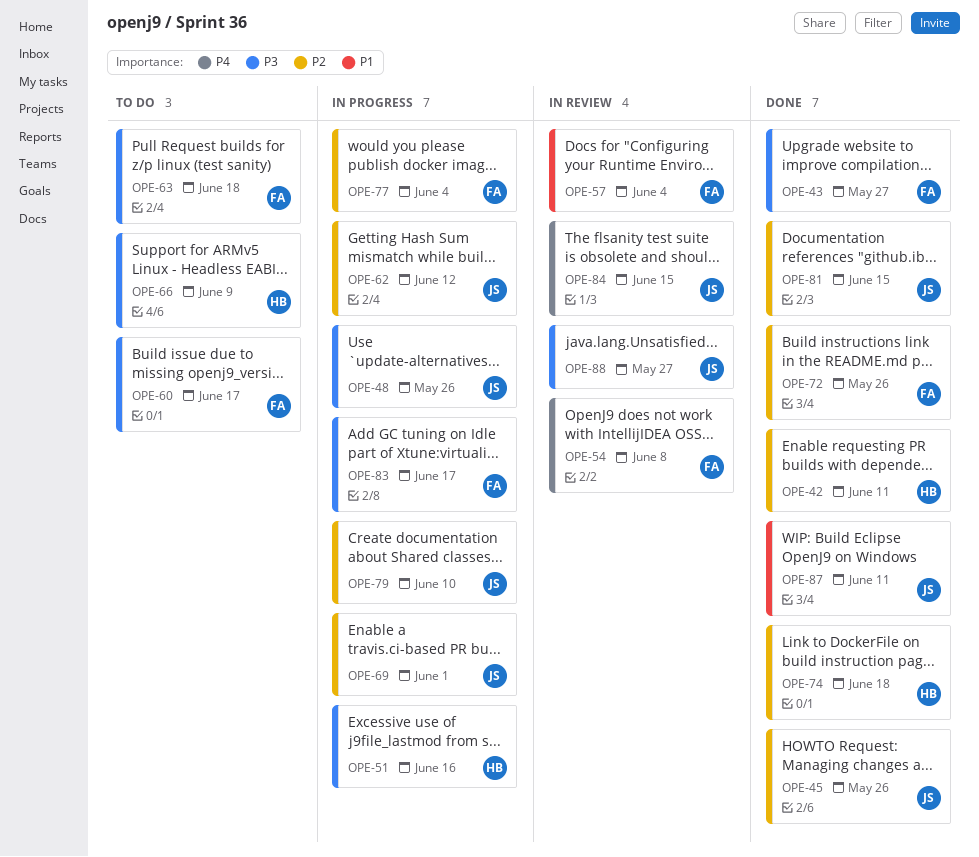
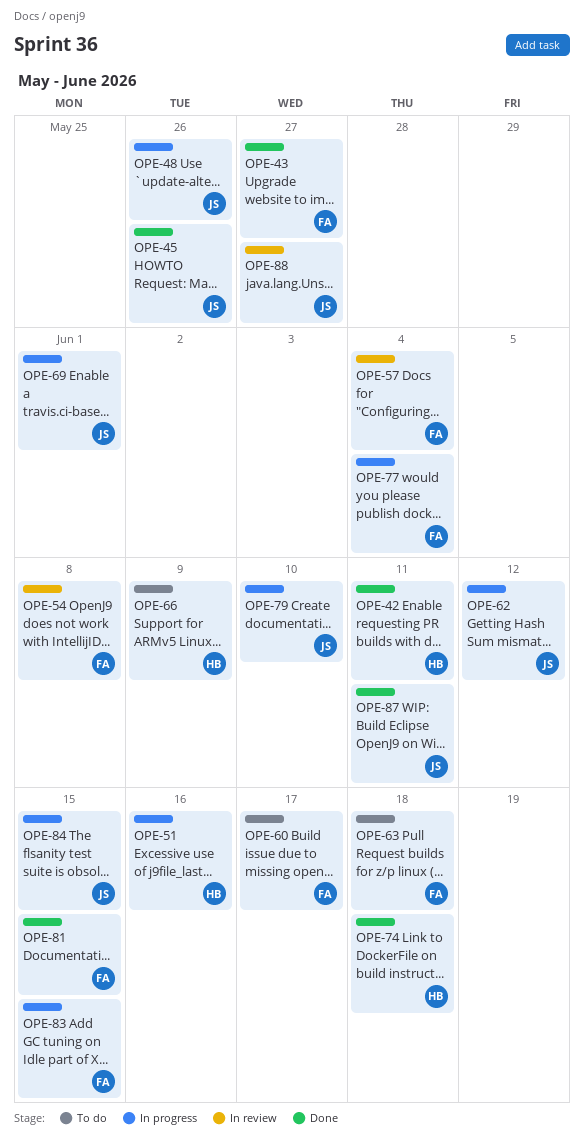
OPE-72: present -> none
OPE-81, owner: JS -> FA
OPE-83, due: Jun 17 -> Jun 15
OPE-84, status: In review -> In progress

